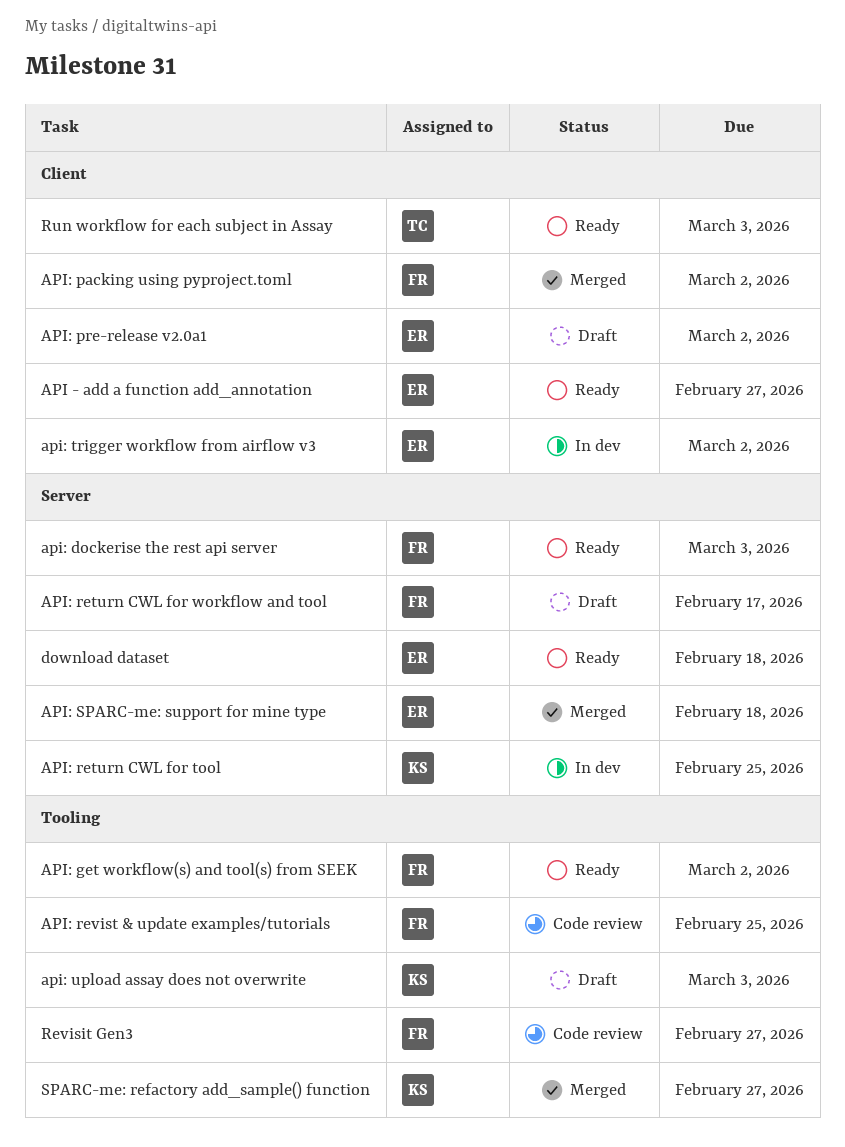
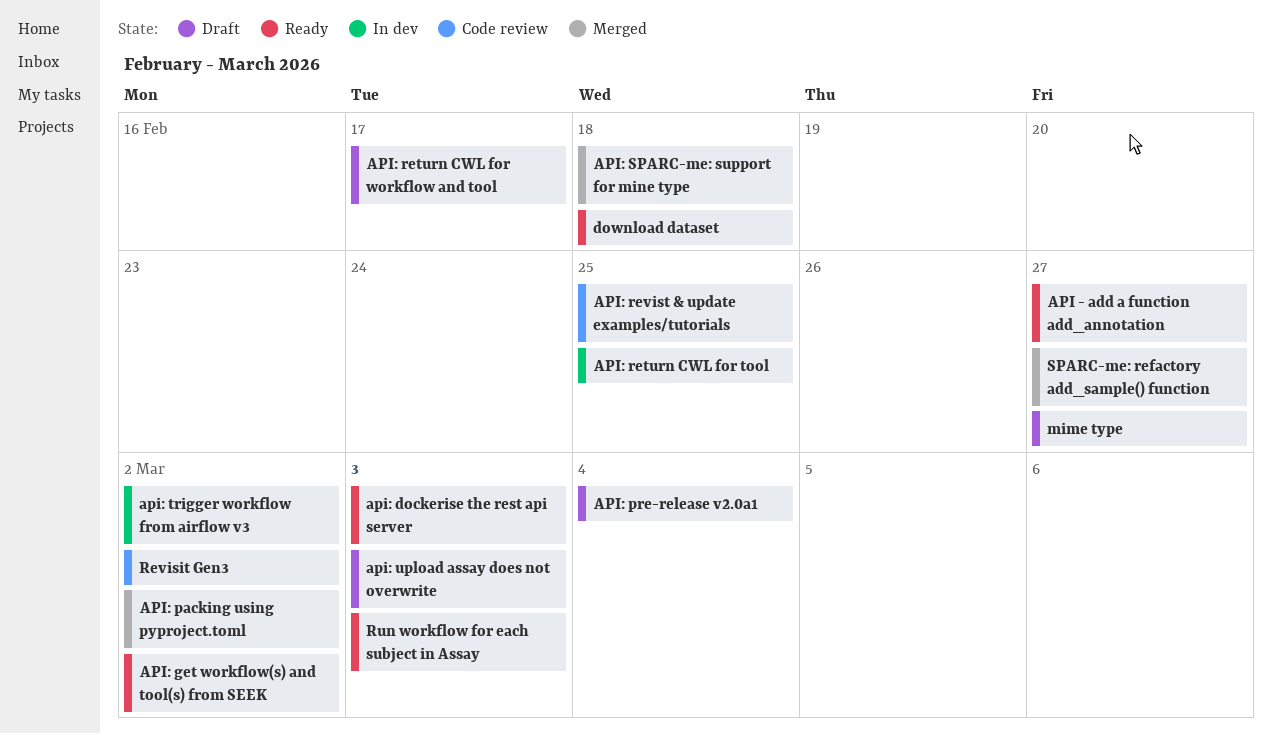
API: pre-release v2.0a1, due: Mar 2 -> Mar 4
mime type: none -> present
Revisit Gen3, due: Feb 27 -> Mar 2

